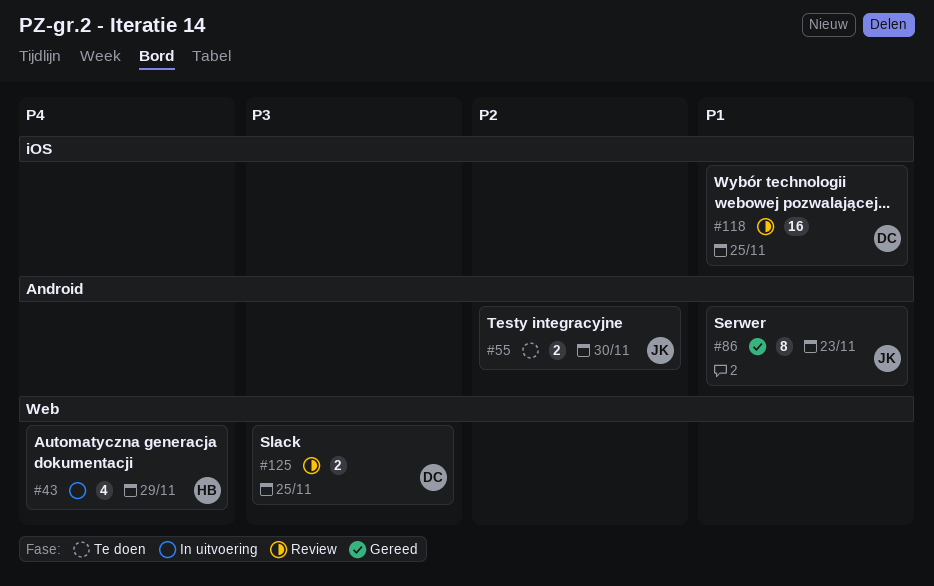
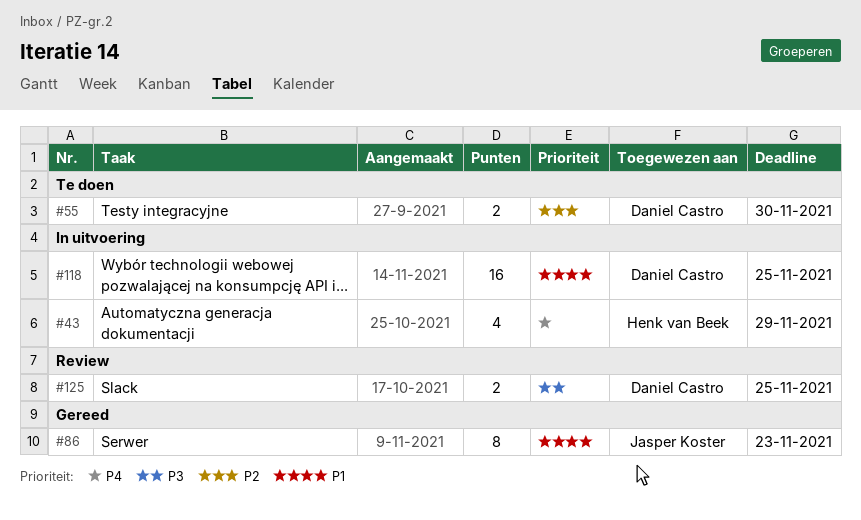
#55, owner: Jasper Koster -> Daniel Castro
#118, status: Review -> In uitvoering

